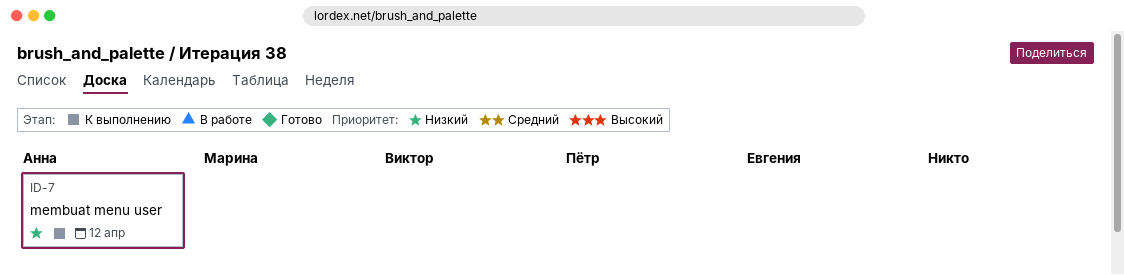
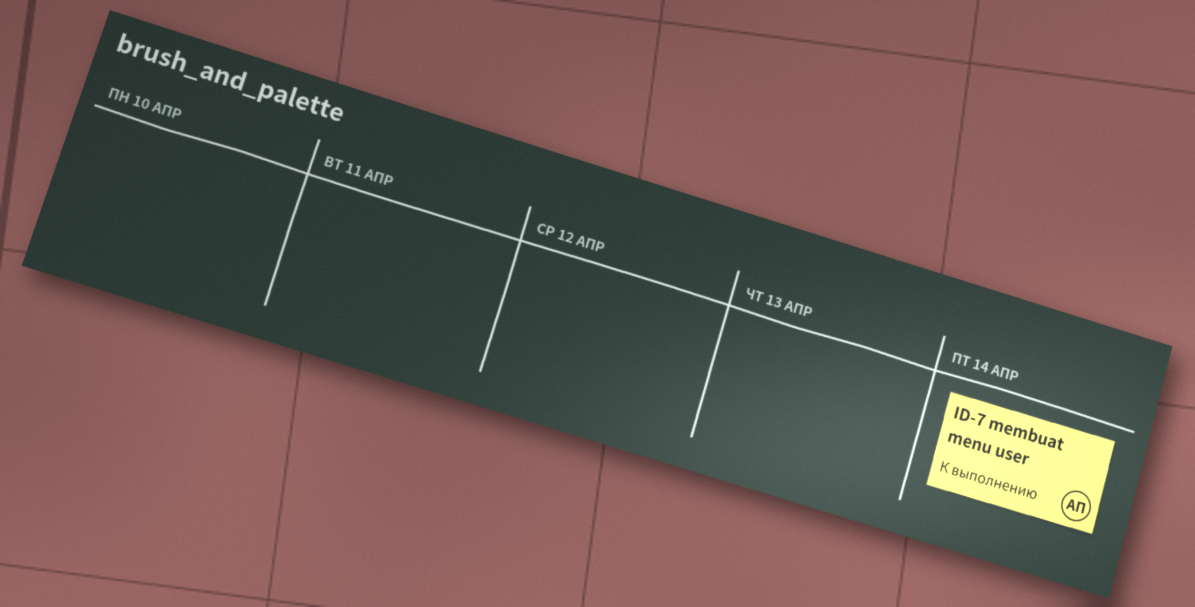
ID-7, due: Apr 12 -> Apr 14

